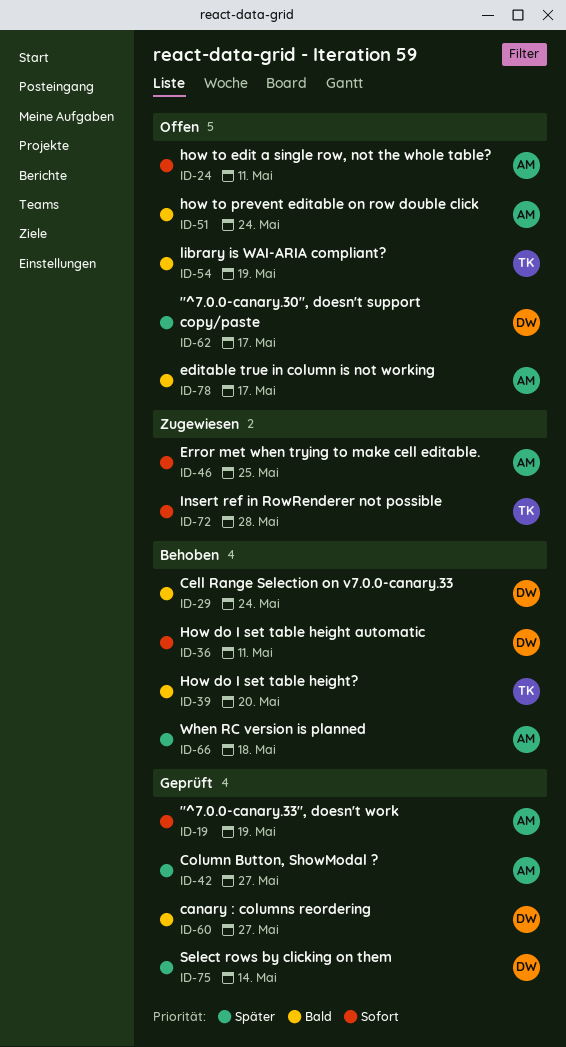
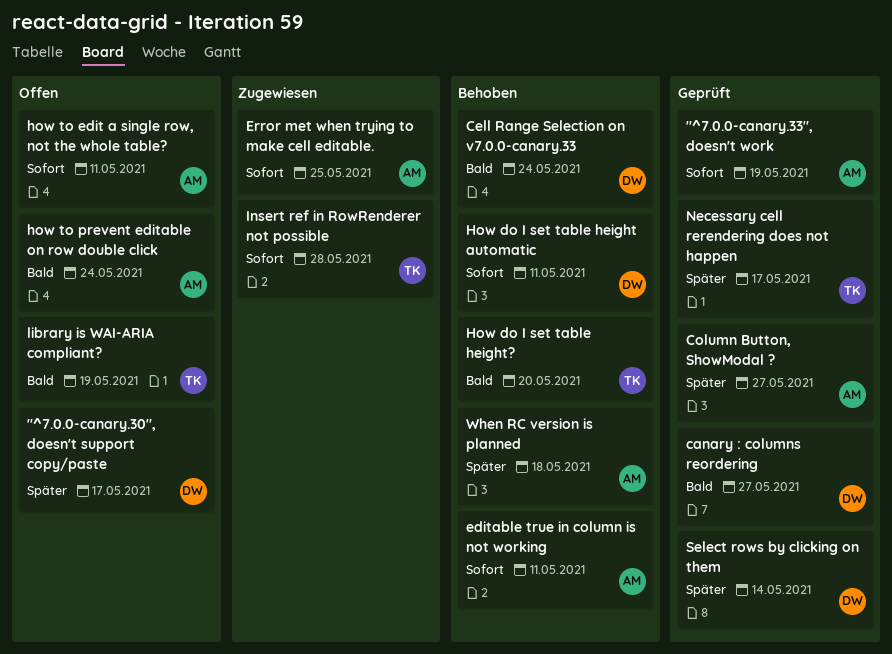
editable true in column is not working, status: Offen -> Behoben
editable true in column is not working, priority: Bald -> Sofort
editable true in column is not working, due: May 17 -> May 11
Necessary cell rerendering does not happen: none -> present

